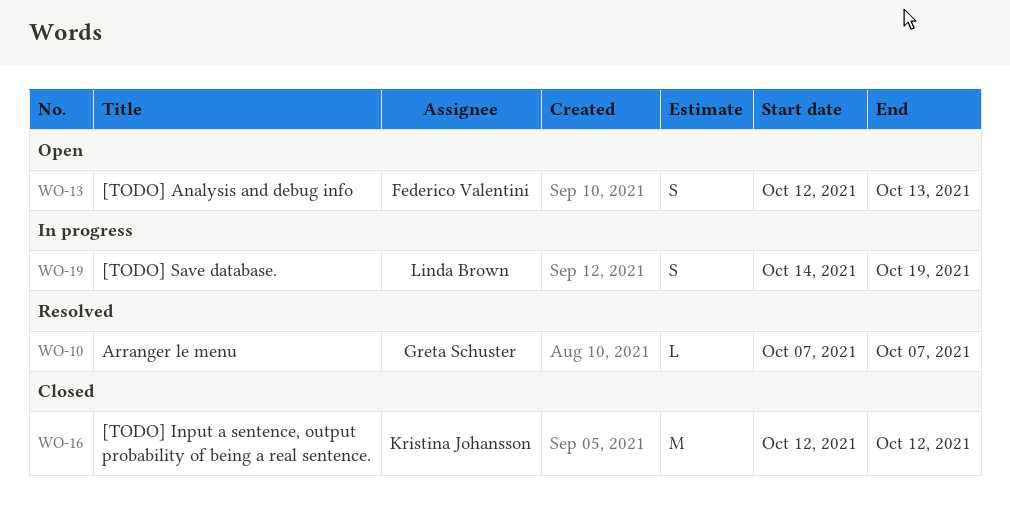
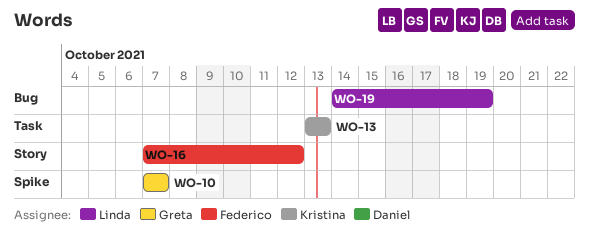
WO-13, owner: Federico Valentini -> Kristina Johansson
WO-13, start: Oct 12 -> Oct 13
WO-16, owner: Kristina Johansson -> Federico Valentini
WO-16, start: Oct 12 -> Oct 7

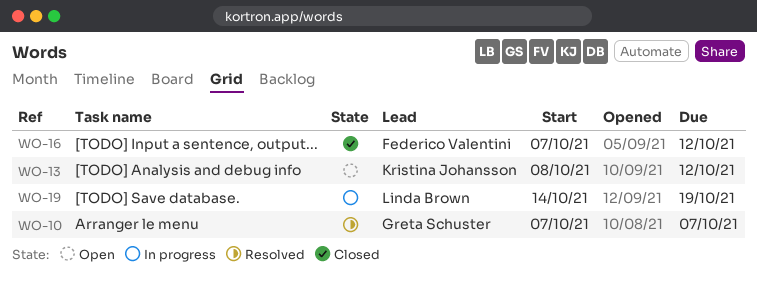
WO-13, start: Oct 13 -> Oct 8
WO-13, due: Oct 13 -> Oct 12

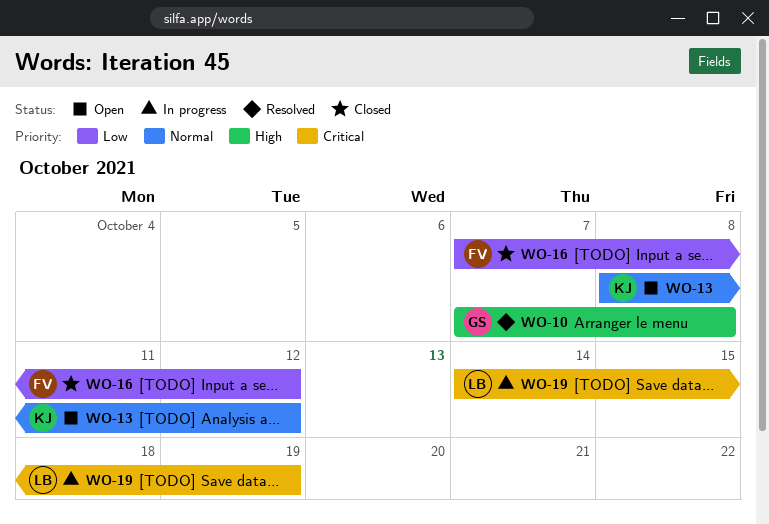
WO-10, due: Oct 7 -> Oct 8

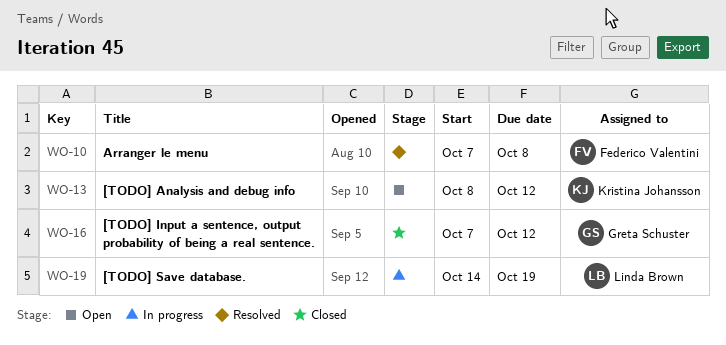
WO-10, owner: Greta Schuster -> Federico Valentini
WO-16, owner: Federico Valentini -> Greta Schuster

